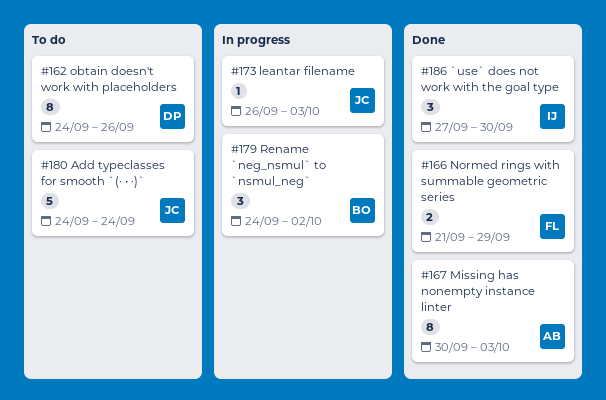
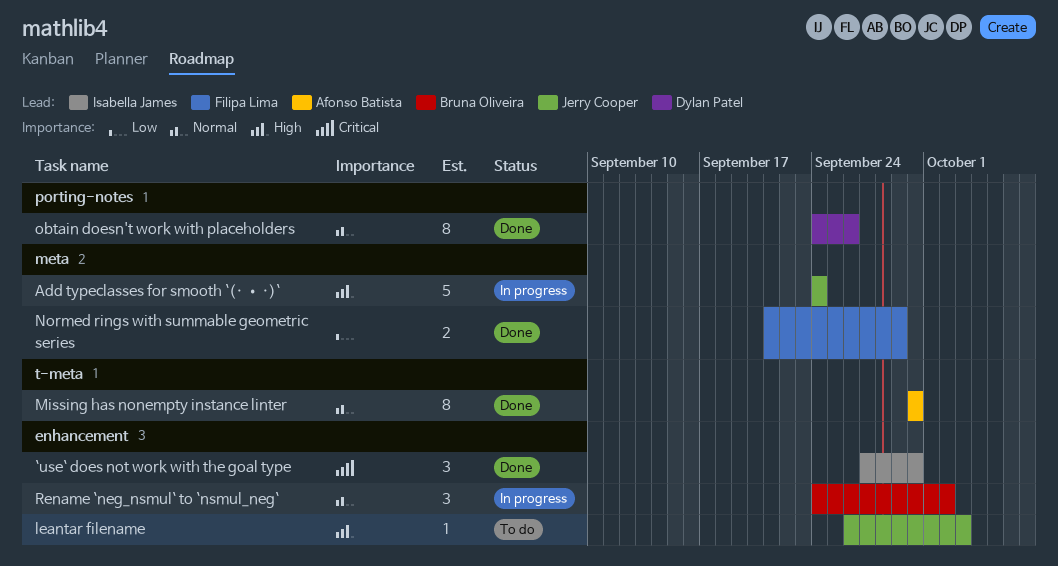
Add typeclasses for smooth `(· • ·)`, status: To do -> In progress
leantar filename, status: In progress -> To do
Missing has nonempty instance linter, due: Oct 3 -> Sep 30
obtain doesn't work with placeholders, status: To do -> Done

